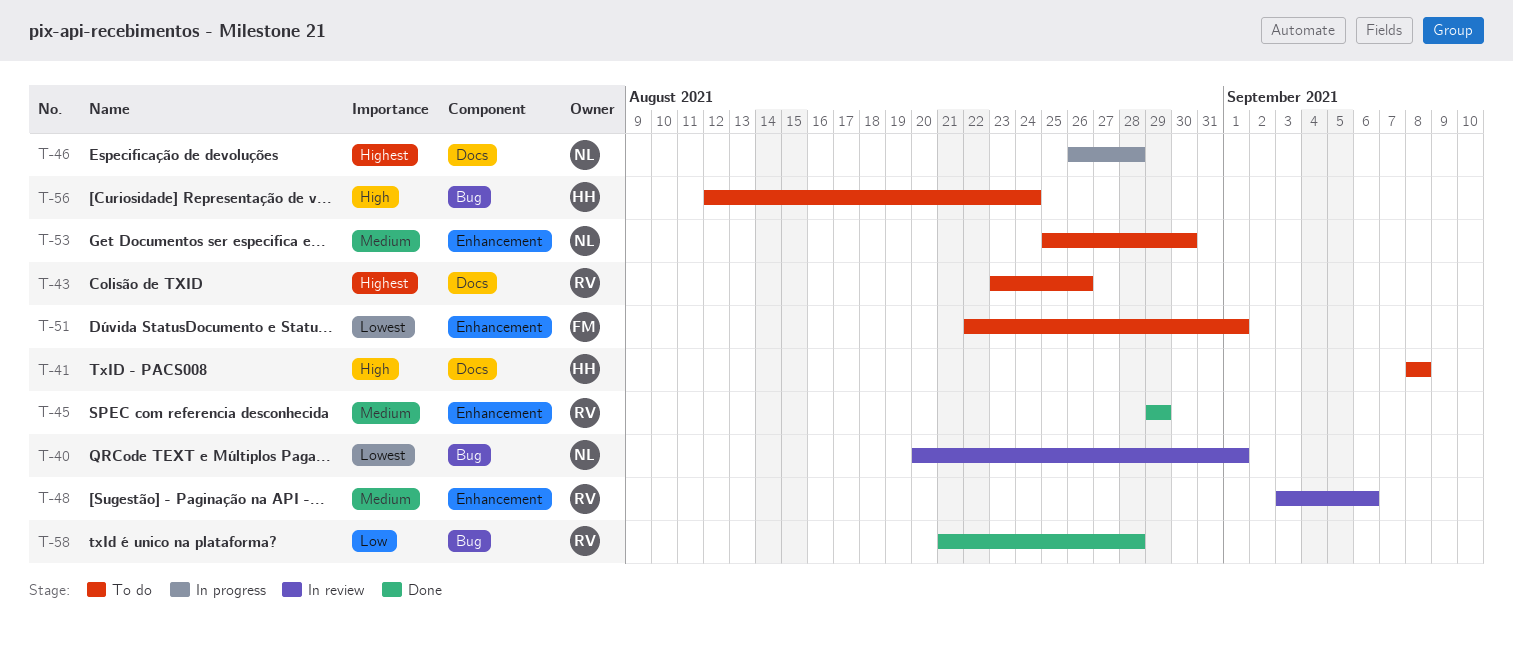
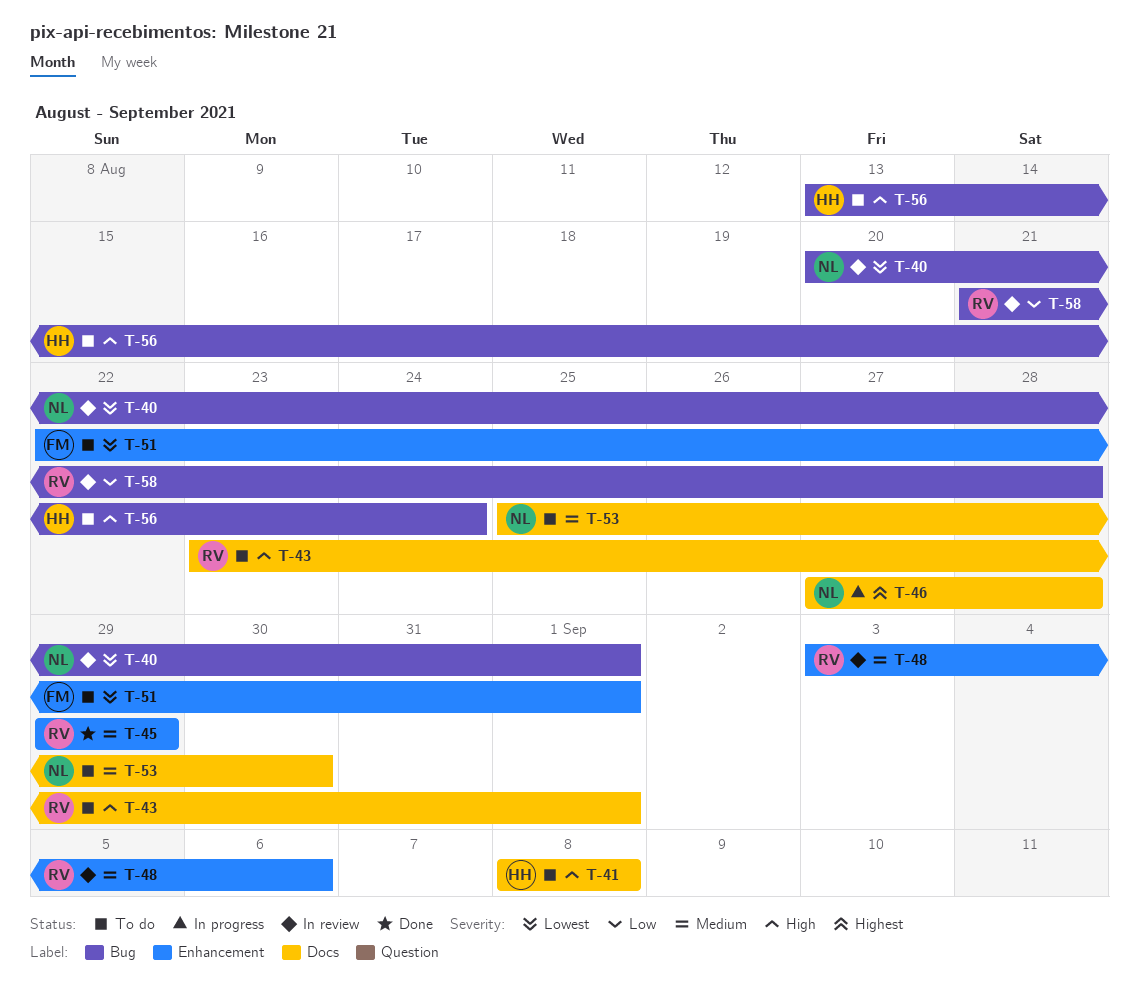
T-43, priority: Highest -> High
T-43, due: Aug 26 -> Sep 1
T-46, start: Aug 26 -> Aug 27
T-53, label: Enhancement -> Docs
T-56, start: Aug 12 -> Aug 13
T-58, status: Done -> In review

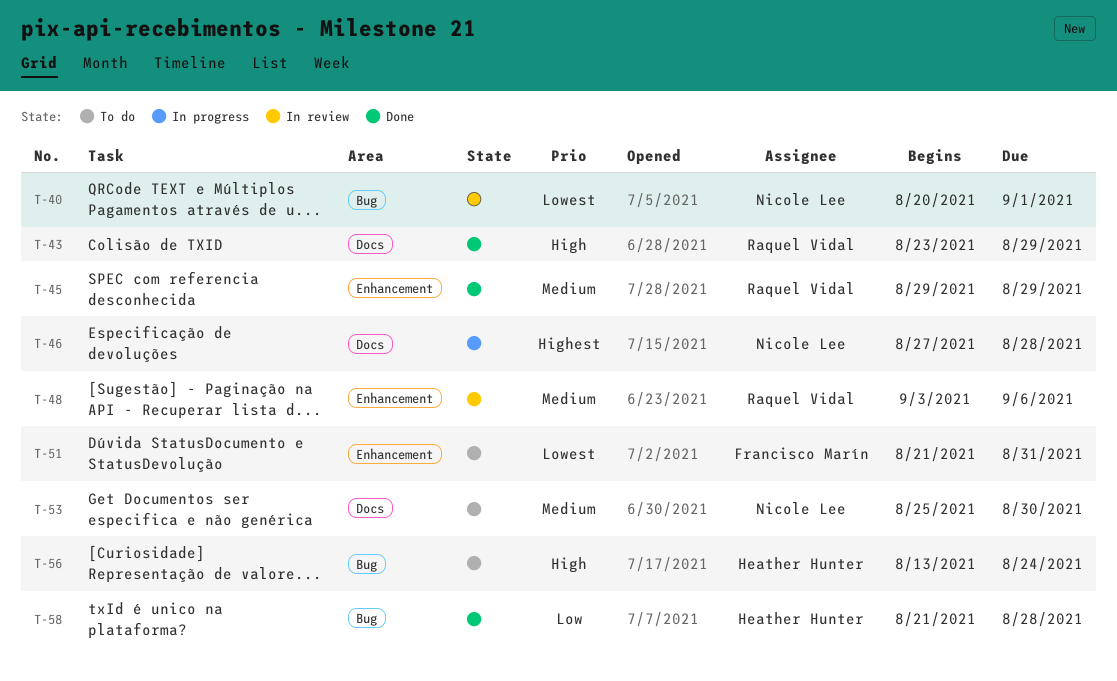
T-41: present -> none
T-43, status: To do -> Done
T-43, due: Sep 1 -> Aug 29
T-51, start: Aug 22 -> Aug 21
T-51, due: Sep 1 -> Aug 31
T-58, status: In review -> Done
T-58, owner: Raquel Vidal -> Heather Hunter

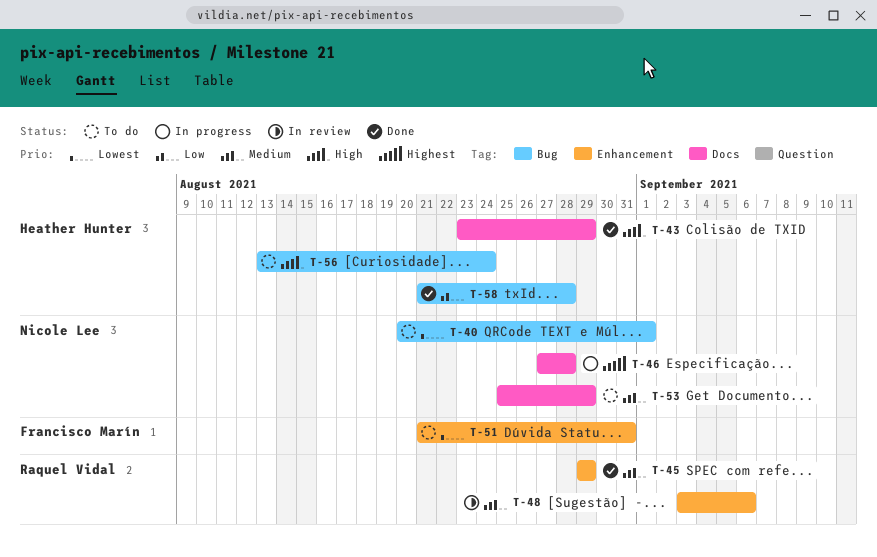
T-40, status: In review -> To do
T-43, owner: Raquel Vidal -> Heather Hunter
T-53, due: Aug 30 -> Aug 29

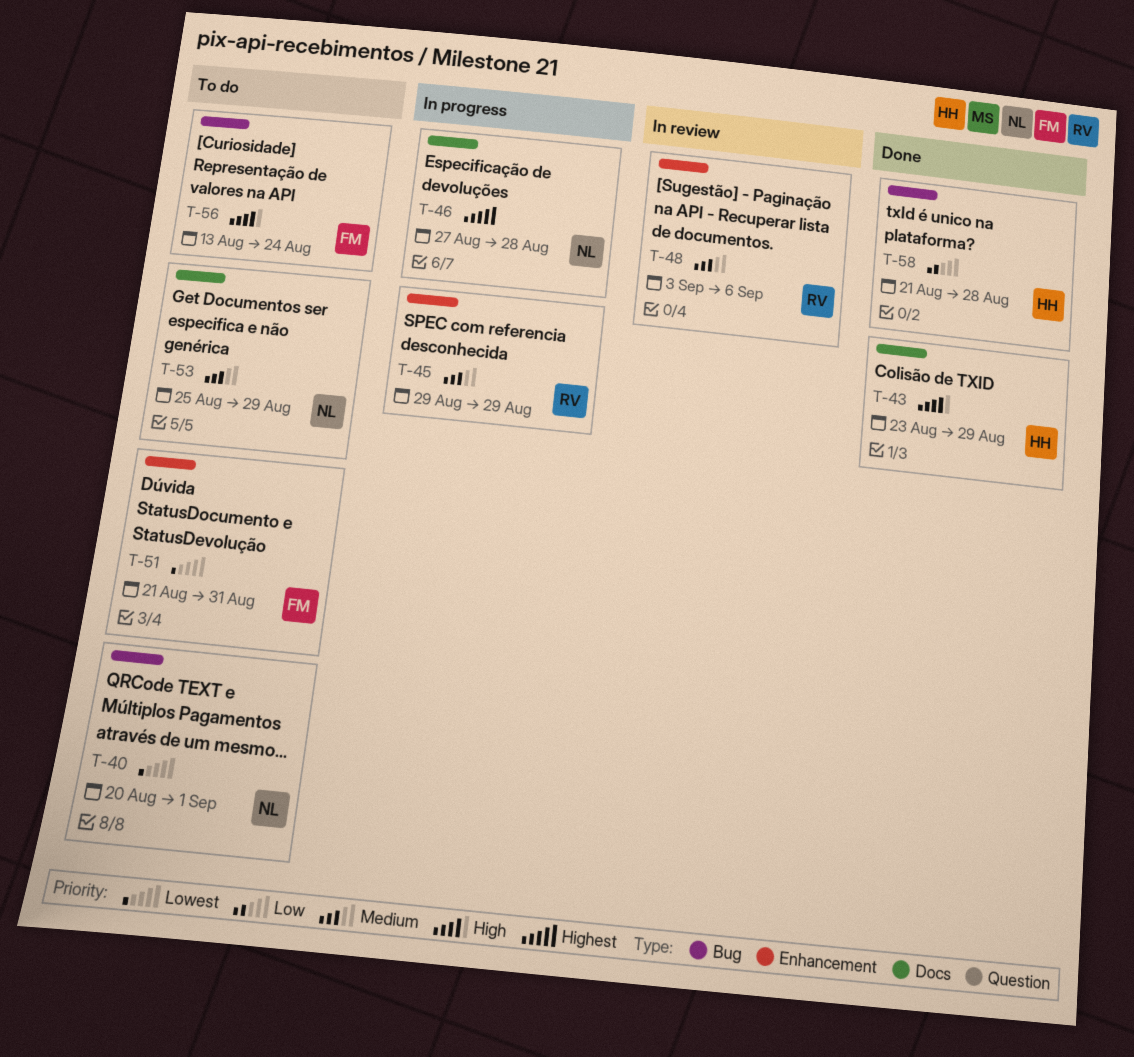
T-45, status: Done -> In progress
T-56, owner: Heather Hunter -> Francisco Marín

